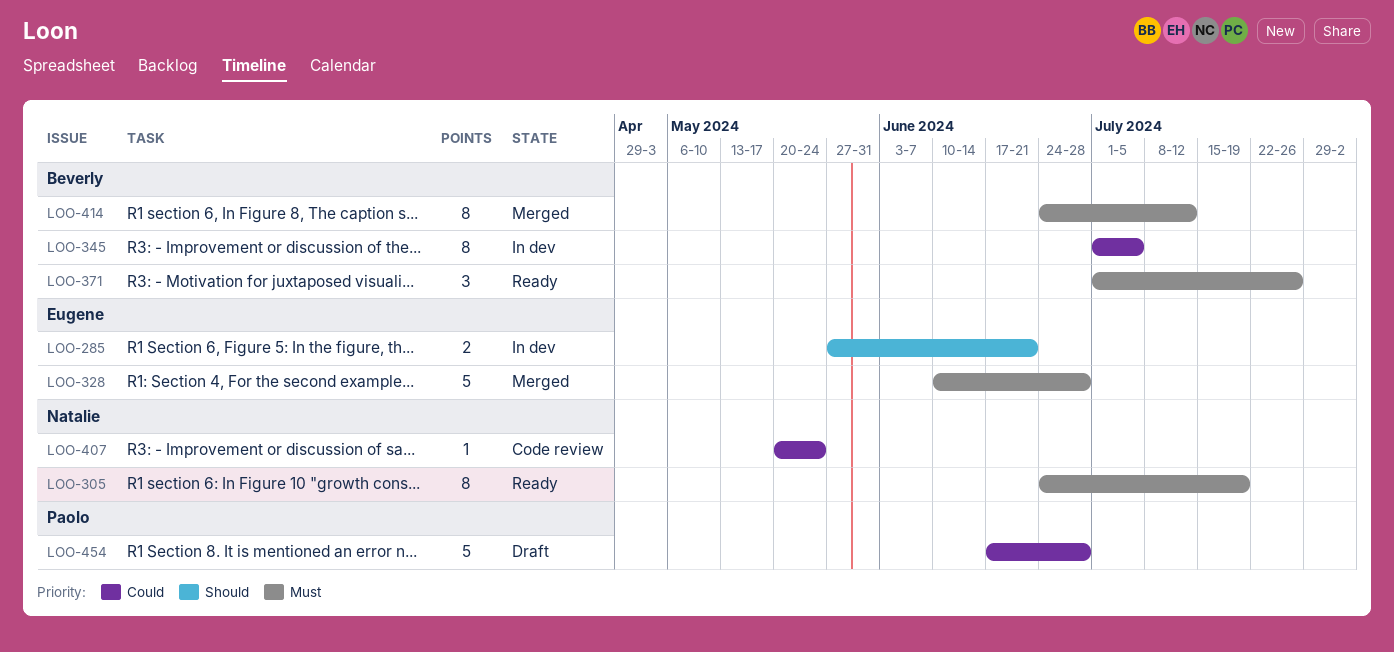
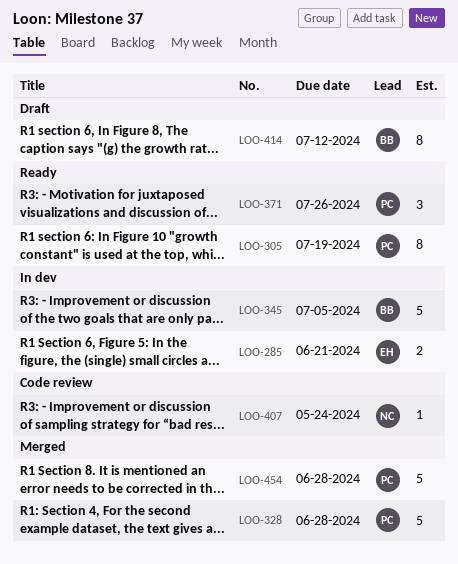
LOO-305, owner: Natalie -> Paolo
LOO-328, owner: Eugene -> Paolo
LOO-345, estimate: 8 -> 5
LOO-371, owner: Beverly -> Paolo
LOO-414, status: Merged -> Draft
LOO-454, status: Draft -> Merged

